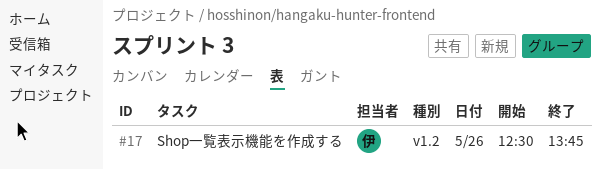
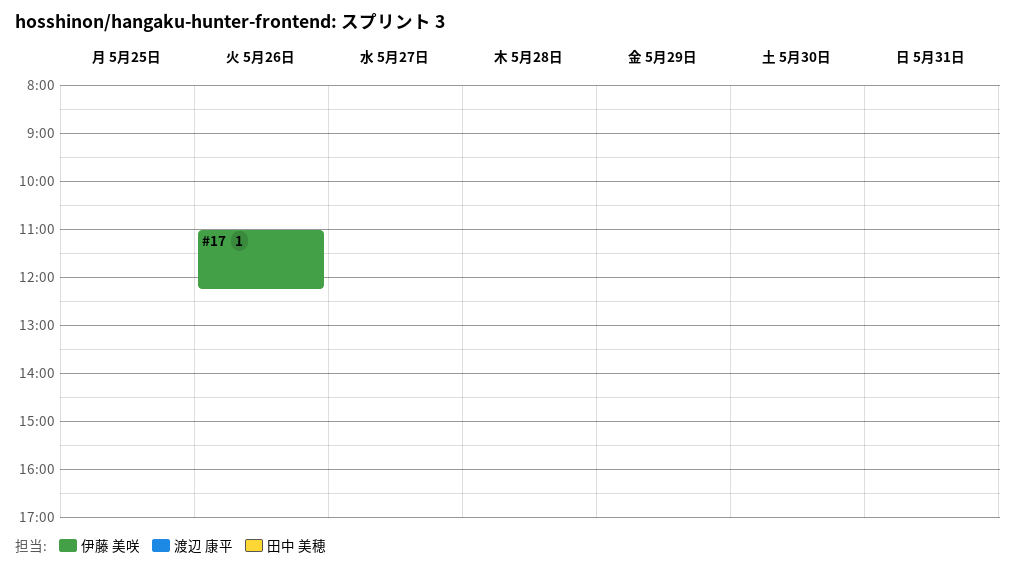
#17, begins: 12:30 -> 11:00
#17, ends: 13:45 -> 12:15

